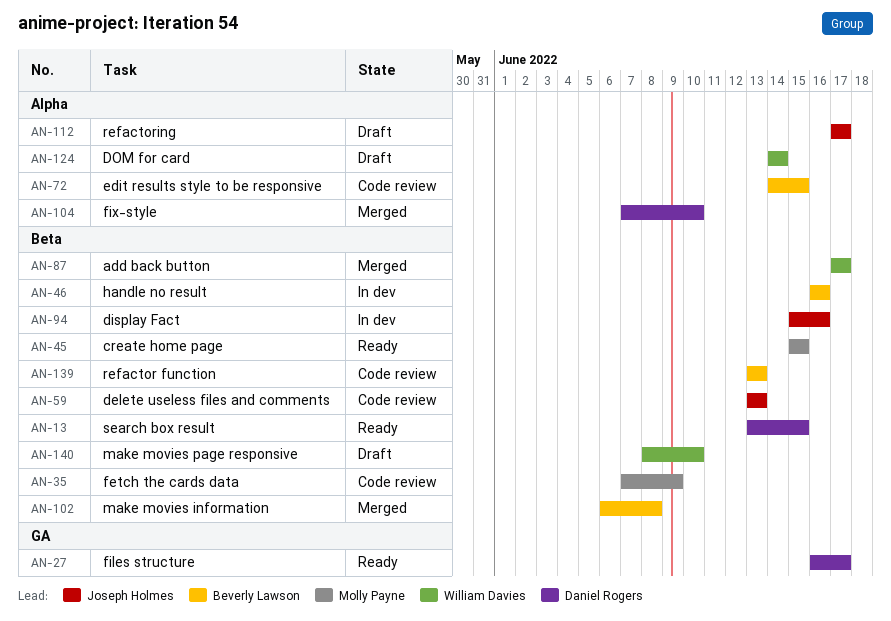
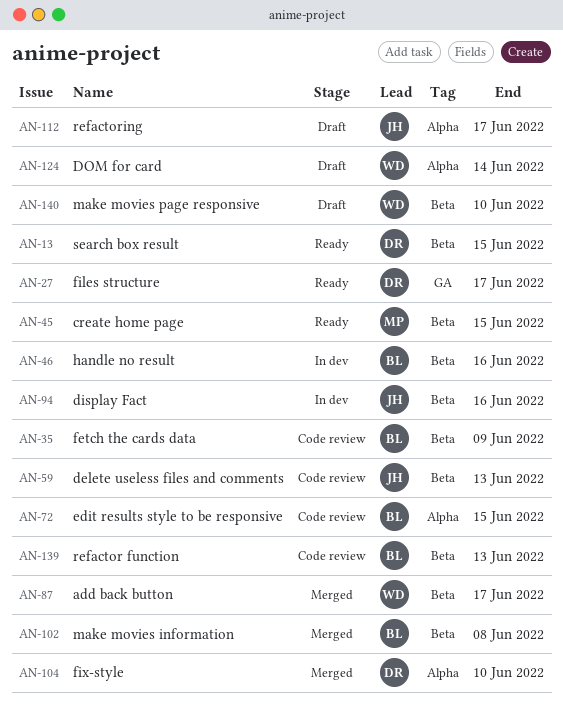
AN-35, owner: Molly Payne -> Beverly Lawson

